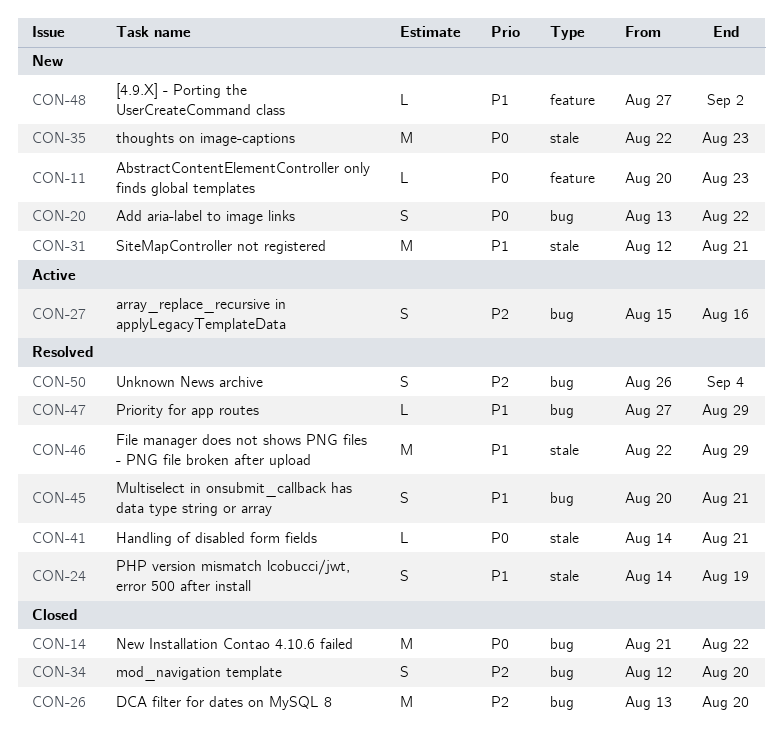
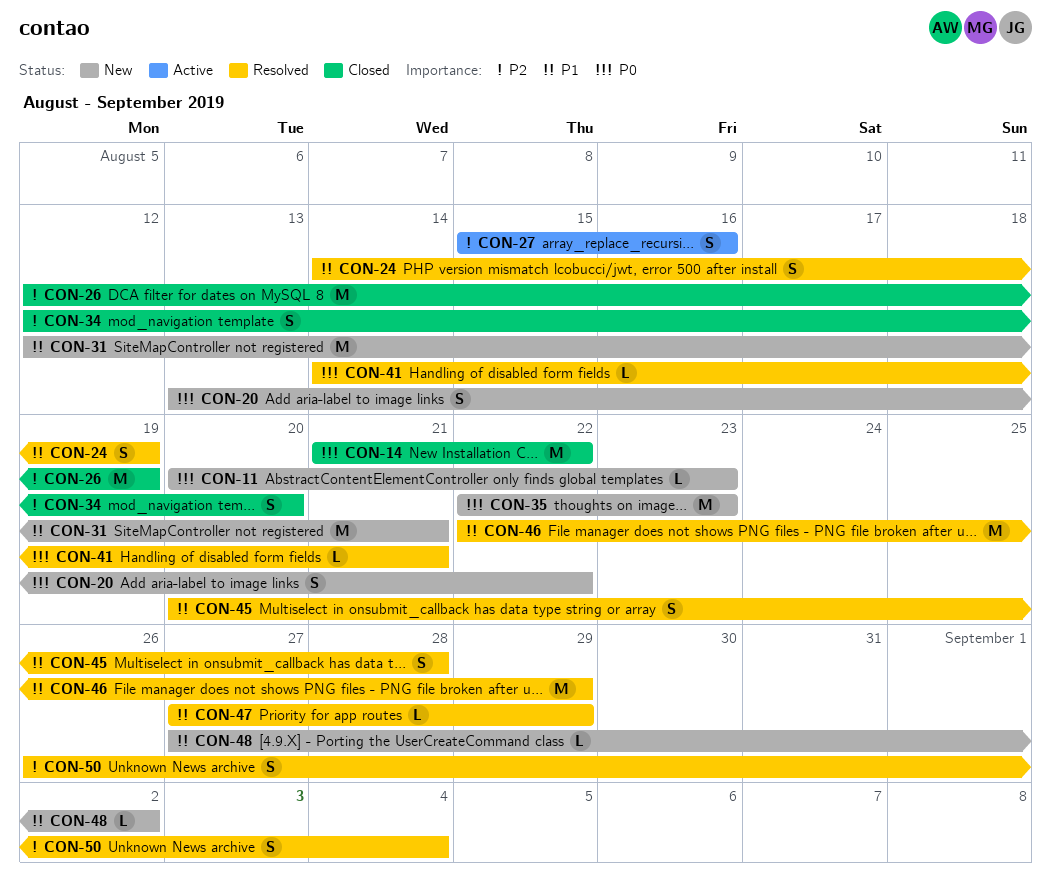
CON-26, start: Aug 13 -> Aug 12
CON-26, due: Aug 20 -> Aug 19
CON-45, due: Aug 21 -> Aug 28

